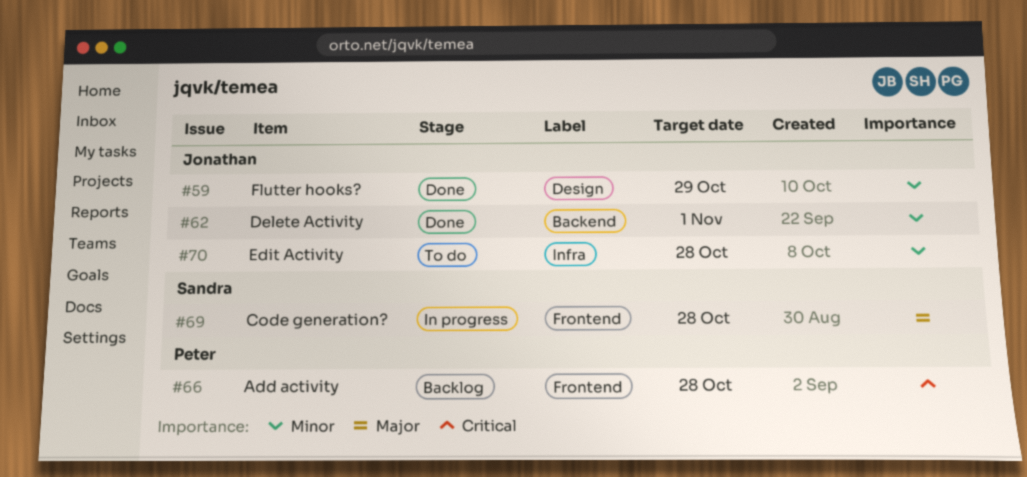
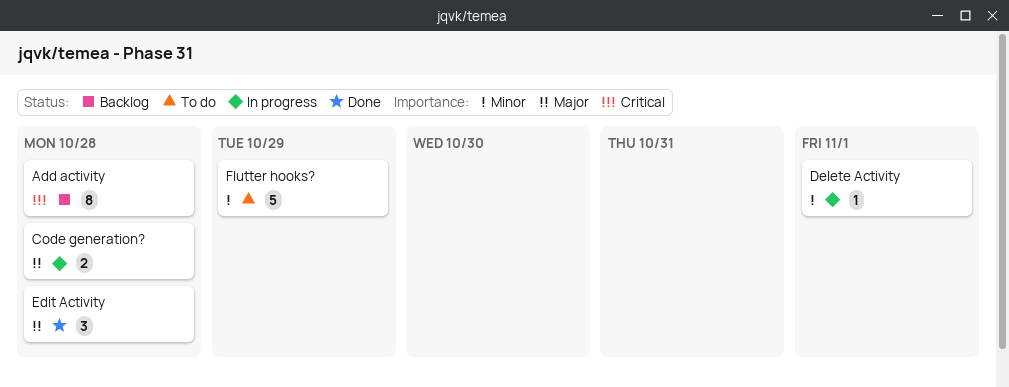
Delete Activity, status: Done -> In progress
Edit Activity, status: To do -> Done
Edit Activity, priority: Minor -> Major
Flutter hooks?, status: Done -> To do

